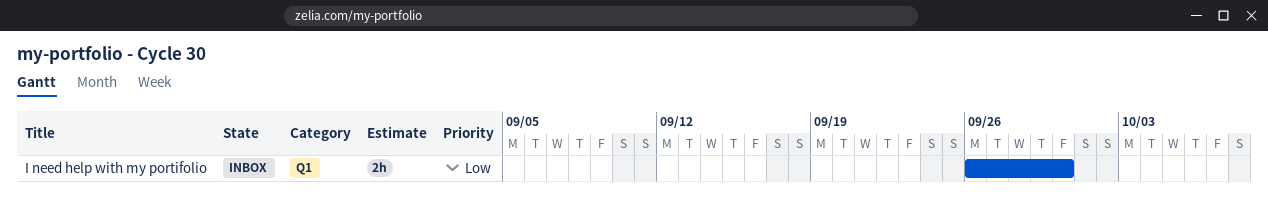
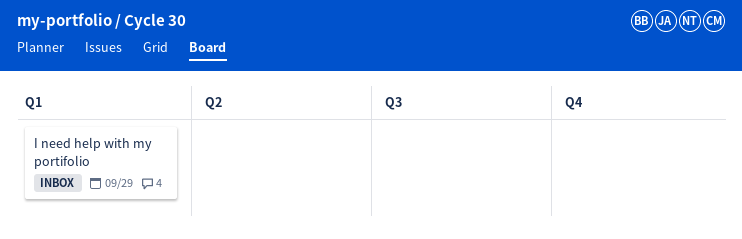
I need help with my portifolio, due: Sep 30 -> Sep 29

